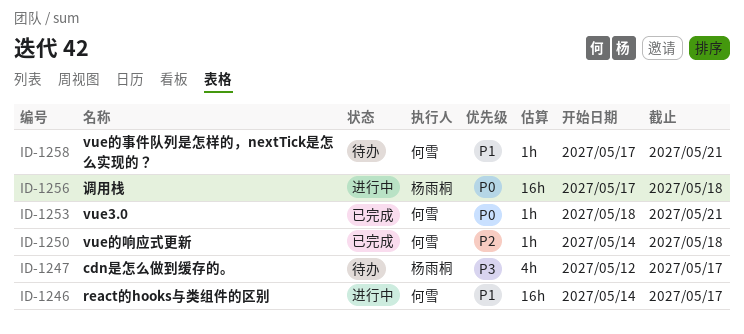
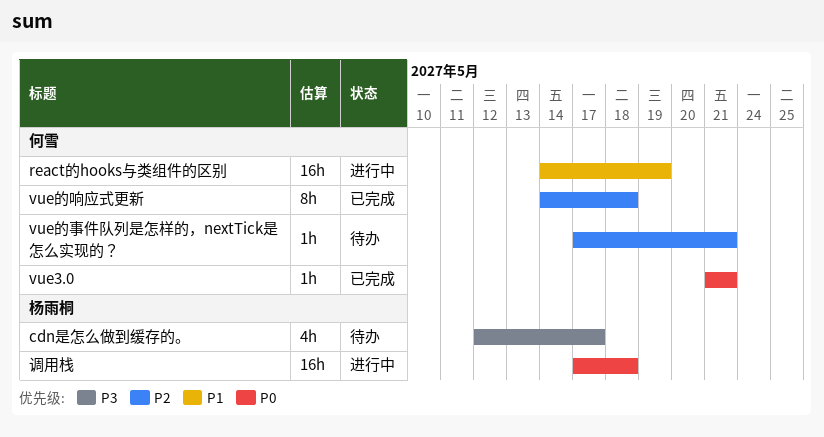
react的hooks与类组件的区别, due: May 17 -> May 19
vue3.0, start: May 18 -> May 21
vue的事件队列是怎样的，nextTick是怎么实现的？, priority: P1 -> P2
vue的响应式更新, estimate: 1h -> 8h

